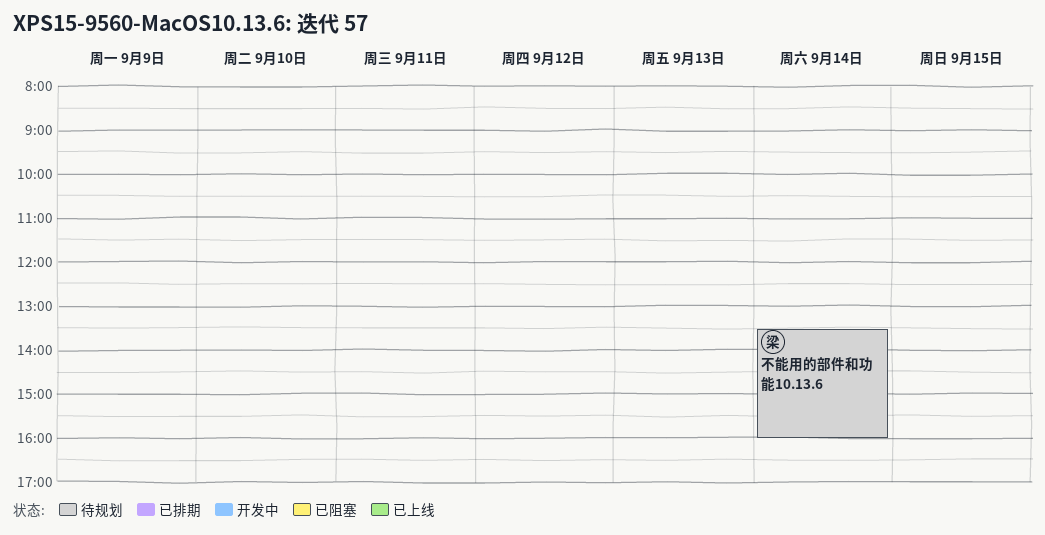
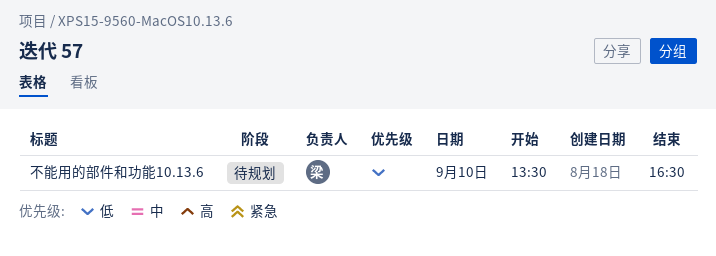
不能用的部件和功能10.13.6, day: Sep 14 -> Sep 10
不能用的部件和功能10.13.6, ends: 16:00 -> 16:30

